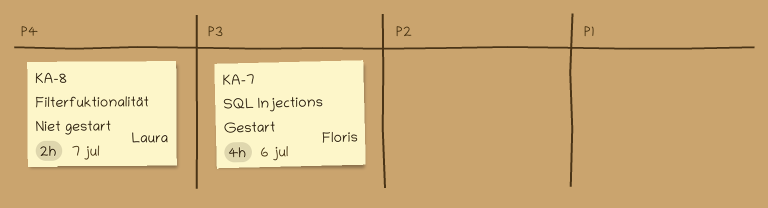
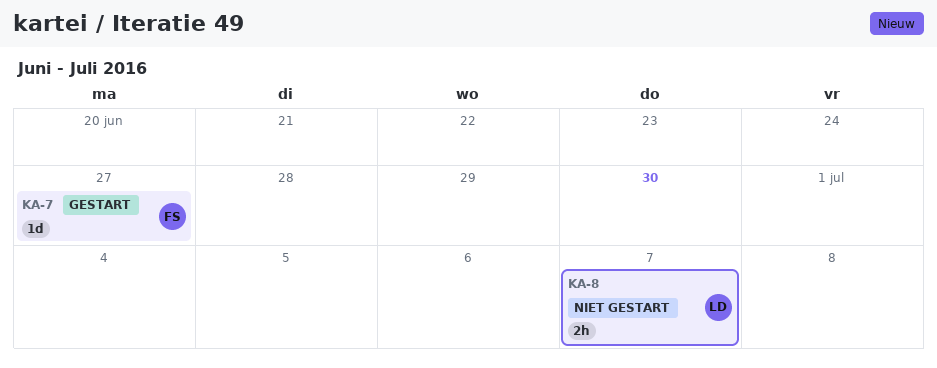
KA-7, estimate: 4h -> 1d
KA-7, due: Jul 6 -> Jun 27

